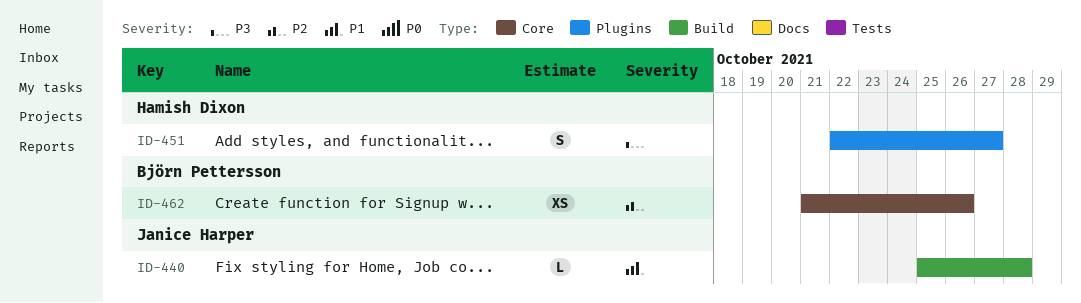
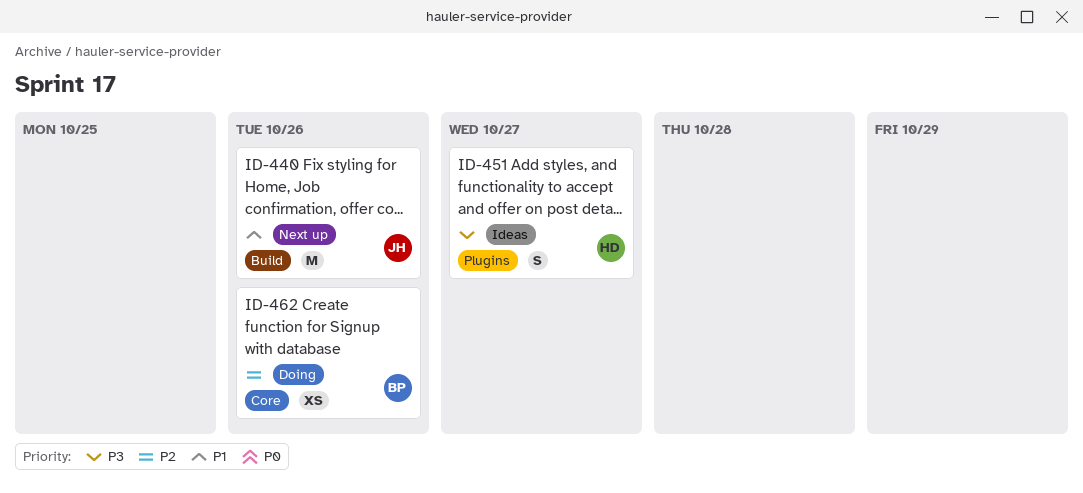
ID-440, estimate: L -> M
ID-440, due: Oct 28 -> Oct 26

